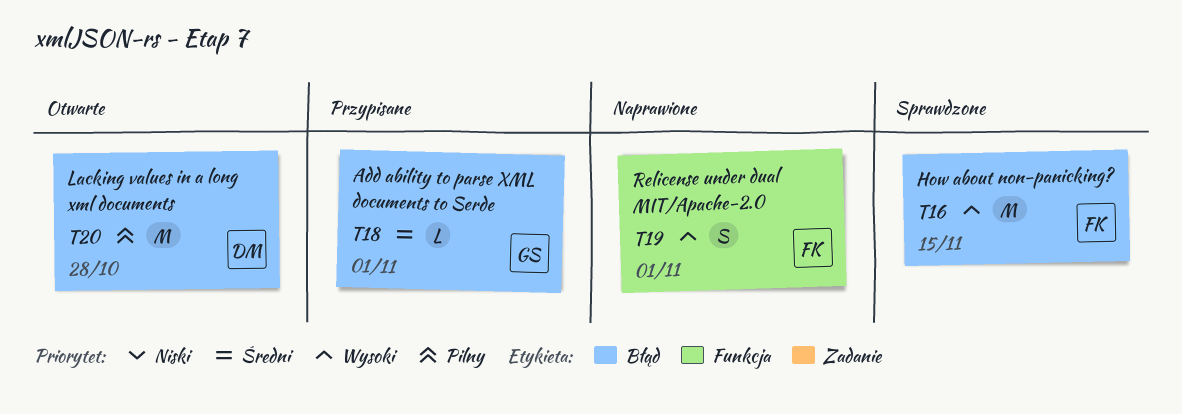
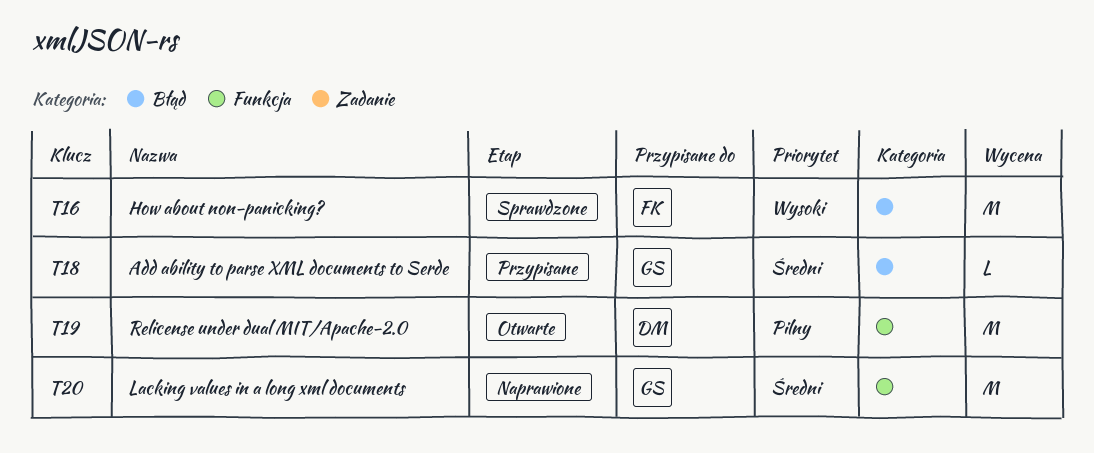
T19, status: Naprawione -> Otwarte
T19, owner: FK -> DM
T19, priority: Wysoki -> Pilny
T19, estimate: S -> M
T20, status: Otwarte -> Naprawione
T20, owner: DM -> GS
T20, priority: Pilny -> Średni
T20, label: Błąd -> Funkcja

